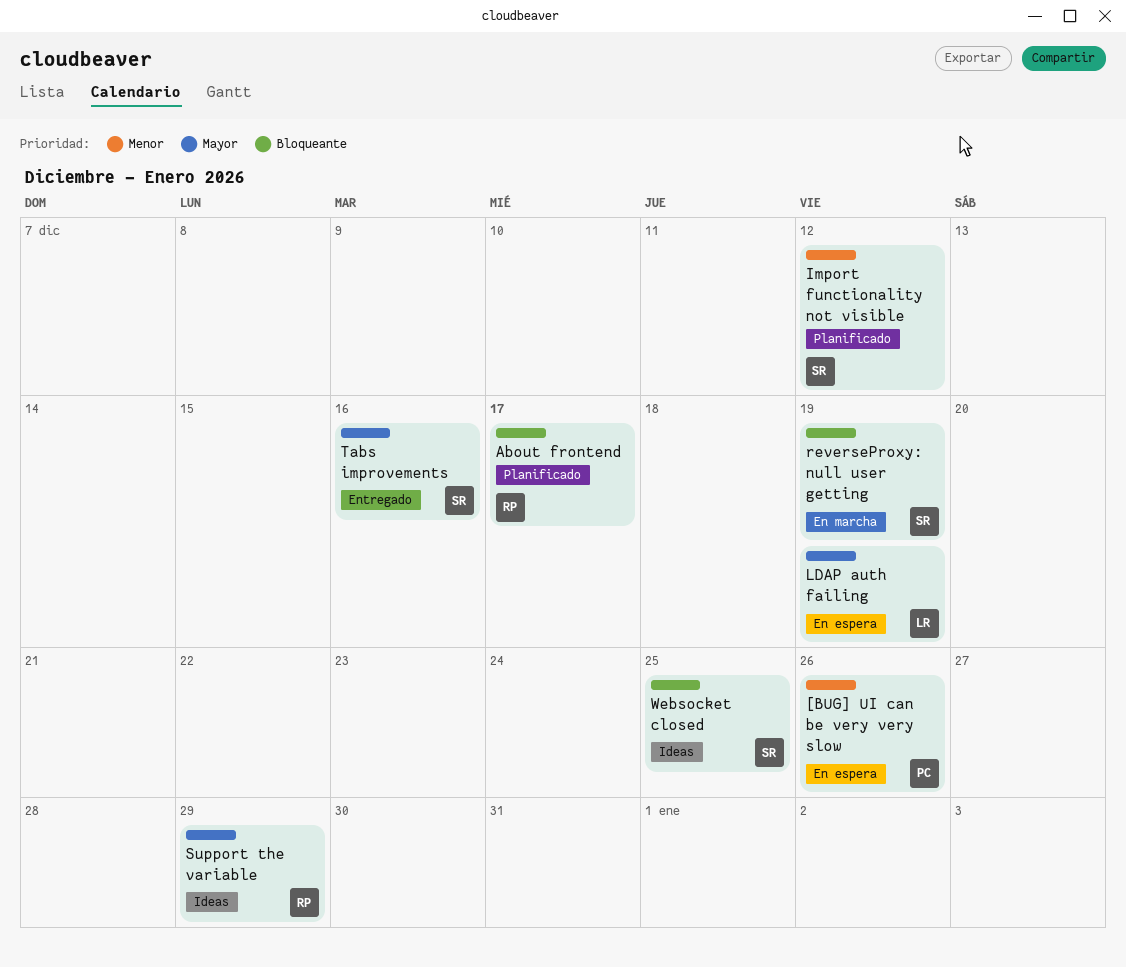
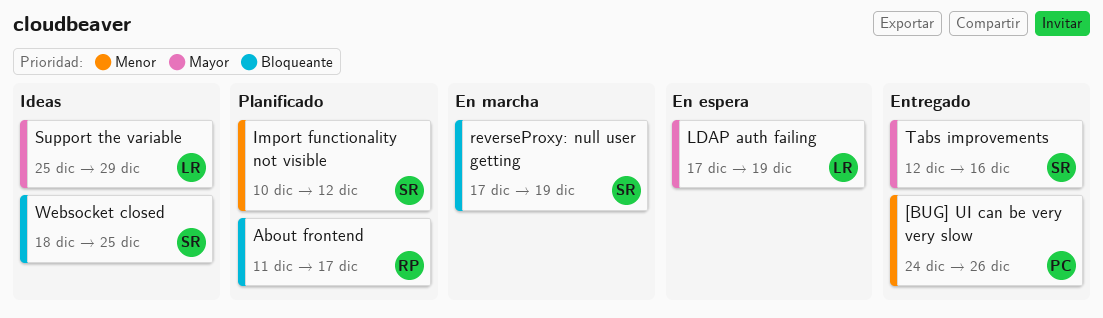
[BUG] UI can be very very slow, status: En espera -> Entregado
Support the variable, owner: RP -> LR

